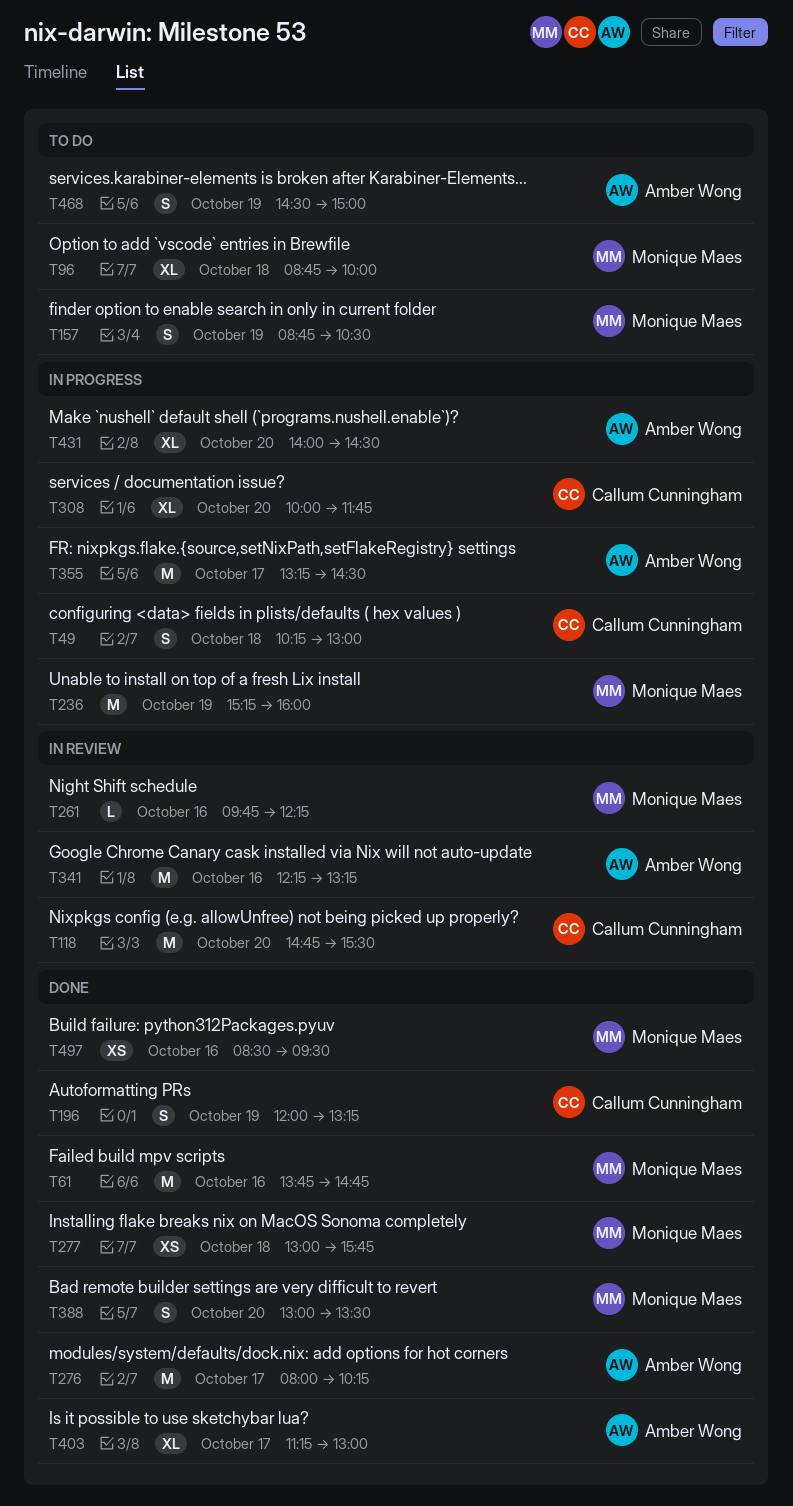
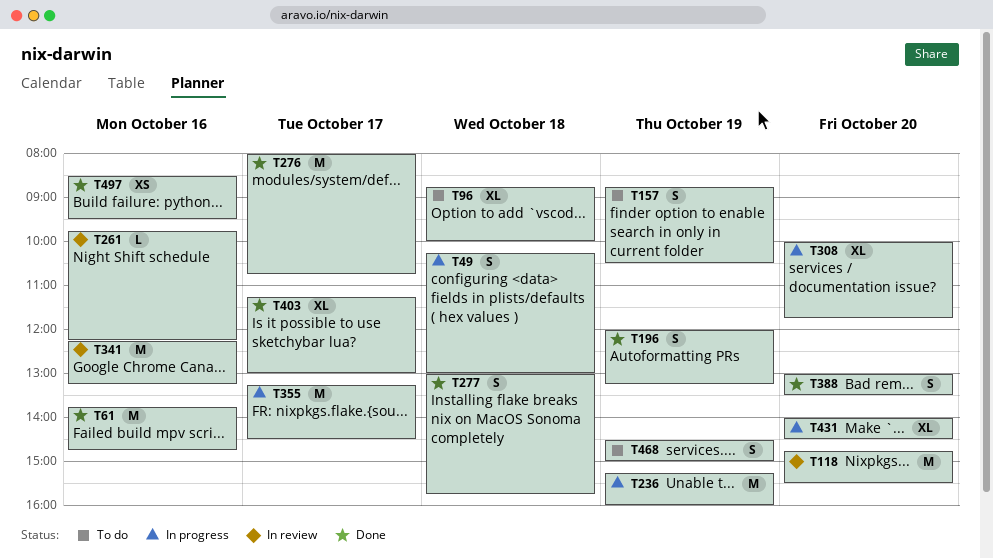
T276, ends: 10:15 -> 10:45
T277, estimate: XS -> S

